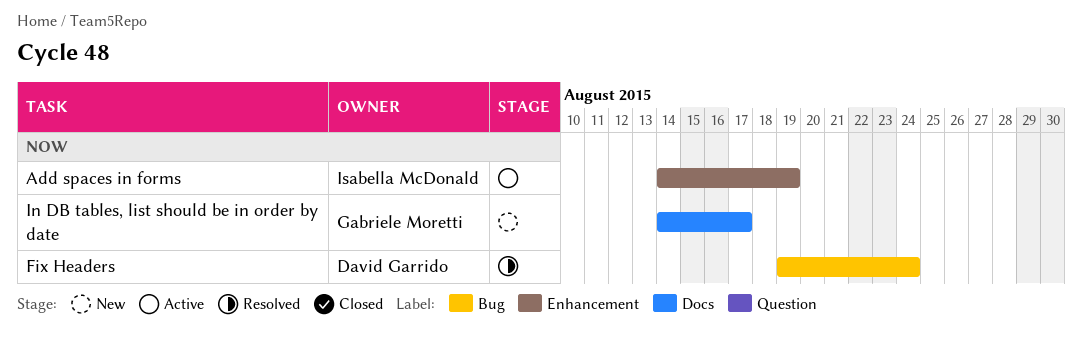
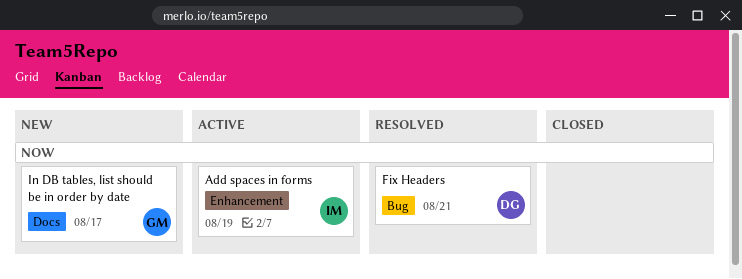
Fix Headers, due: Aug 24 -> Aug 21

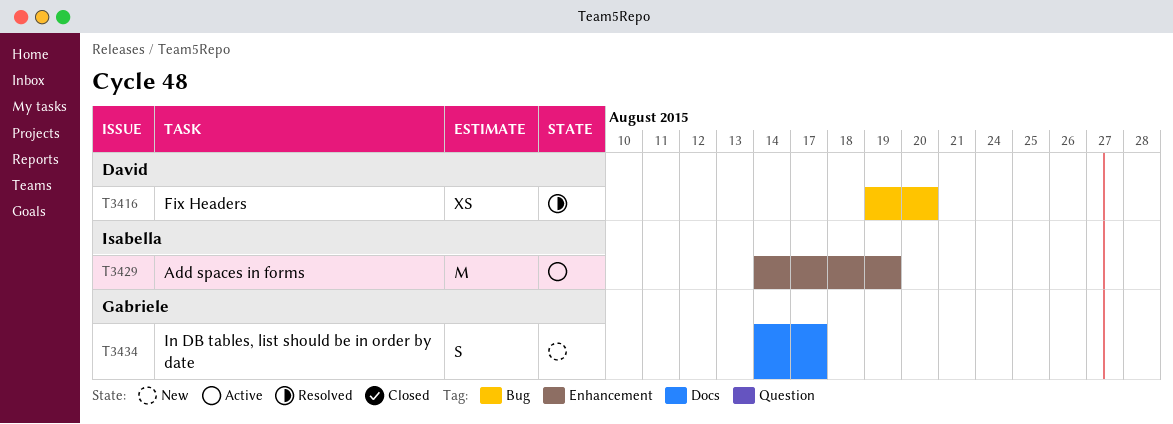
Fix Headers, due: Aug 21 -> Aug 20

